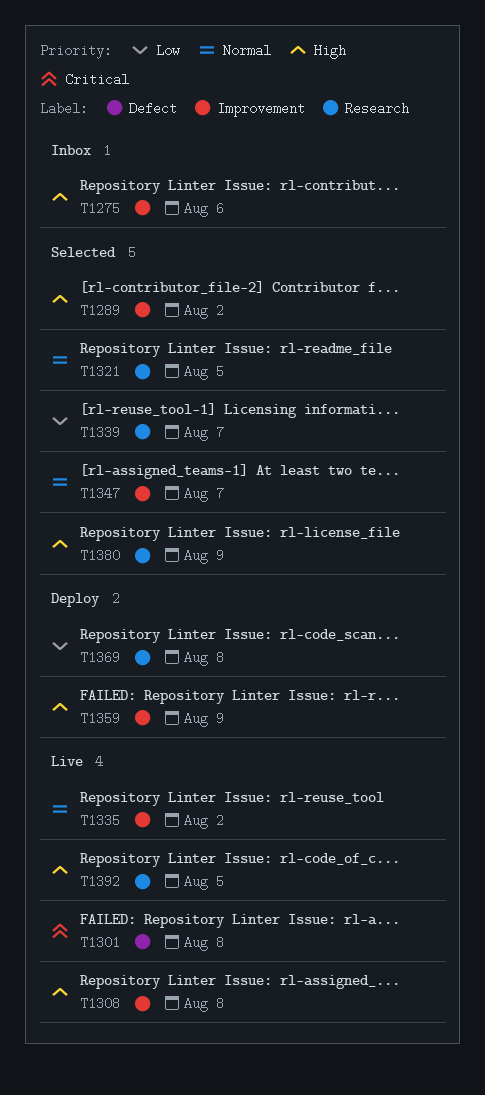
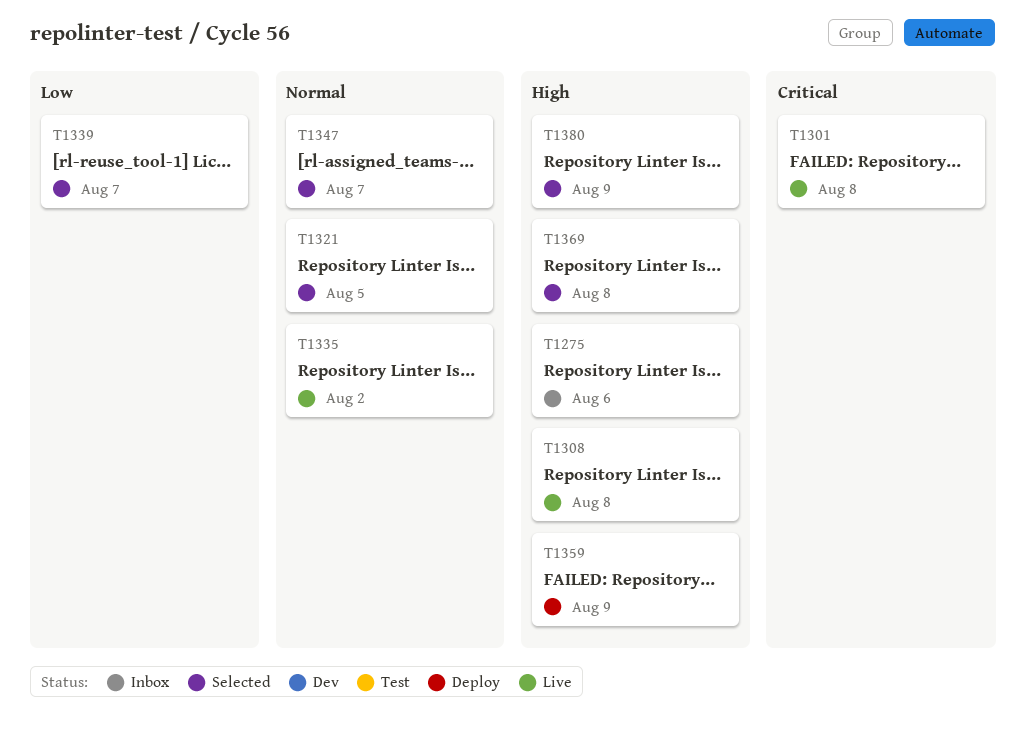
T1289: present -> none
T1369, status: Deploy -> Selected
T1369, priority: Low -> High
T1392: present -> none

